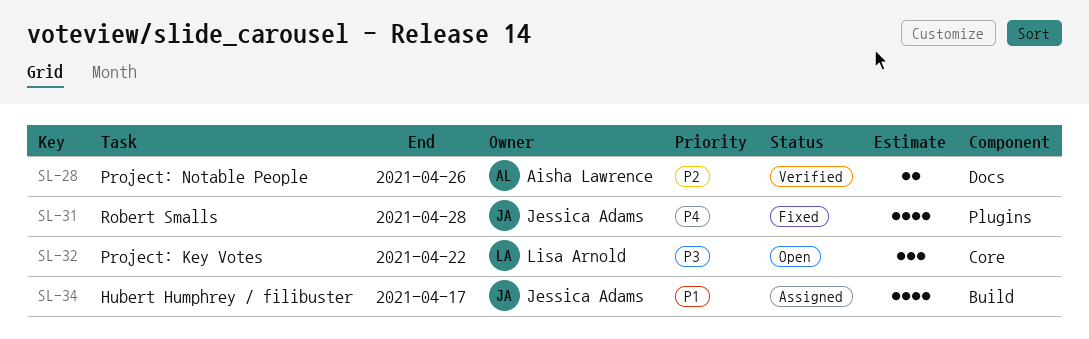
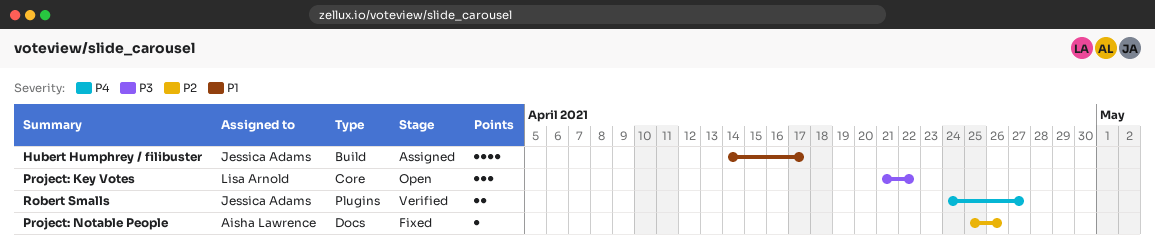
Project: Notable People, status: Verified -> Fixed
Project: Notable People, estimate: 2 -> 1
Robert Smalls, status: Fixed -> Verified
Robert Smalls, estimate: 4 -> 2
Robert Smalls, due: Apr 28 -> Apr 27

